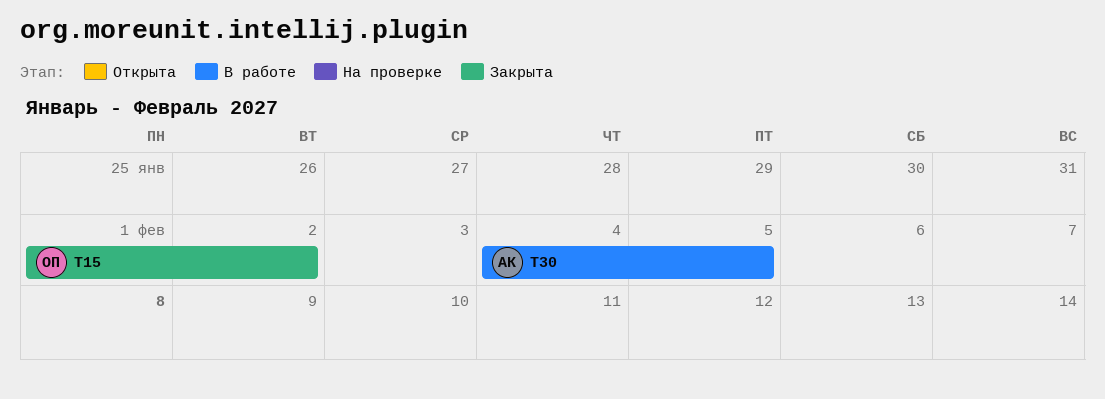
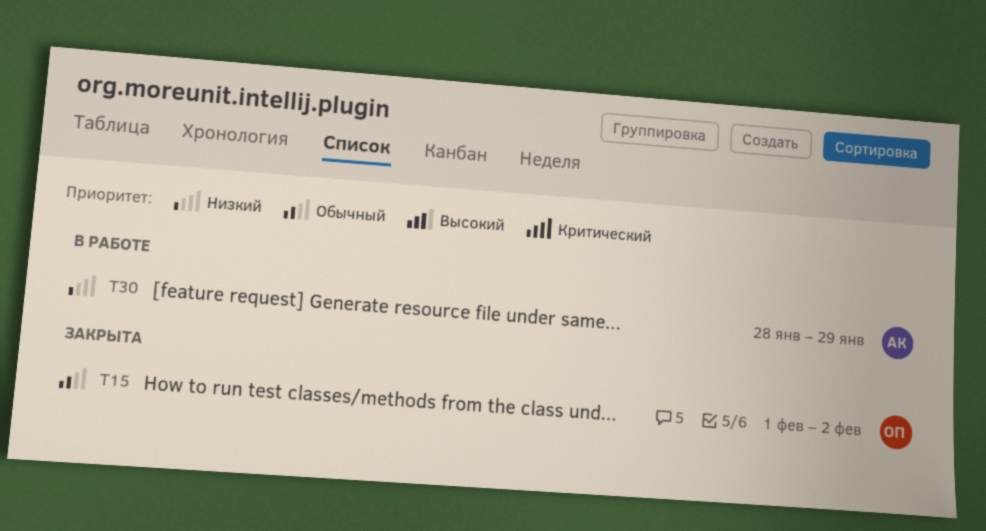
T30, start: Feb 4 -> Jan 28
T30, due: Feb 5 -> Jan 29

